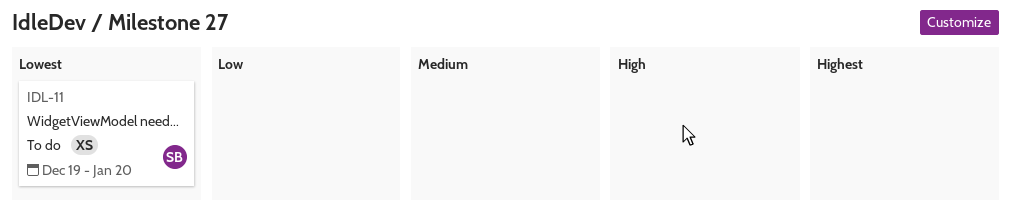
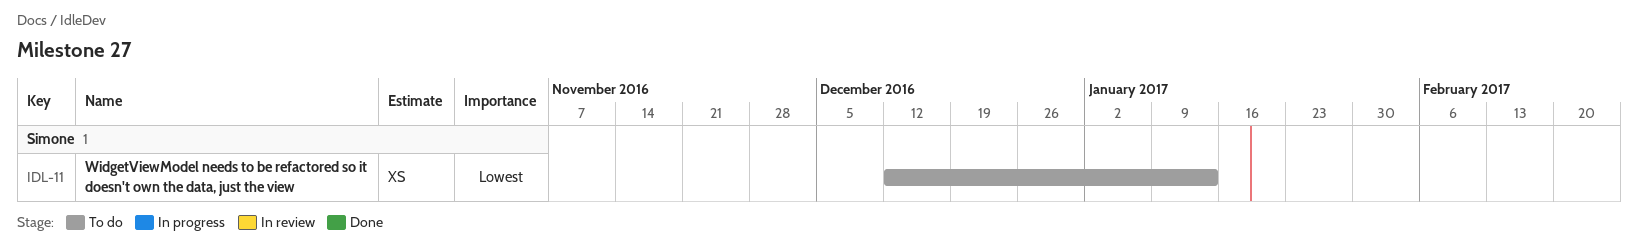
IDL-11, start: Dec 19 -> Dec 12
IDL-11, due: Jan 20 -> Jan 13

